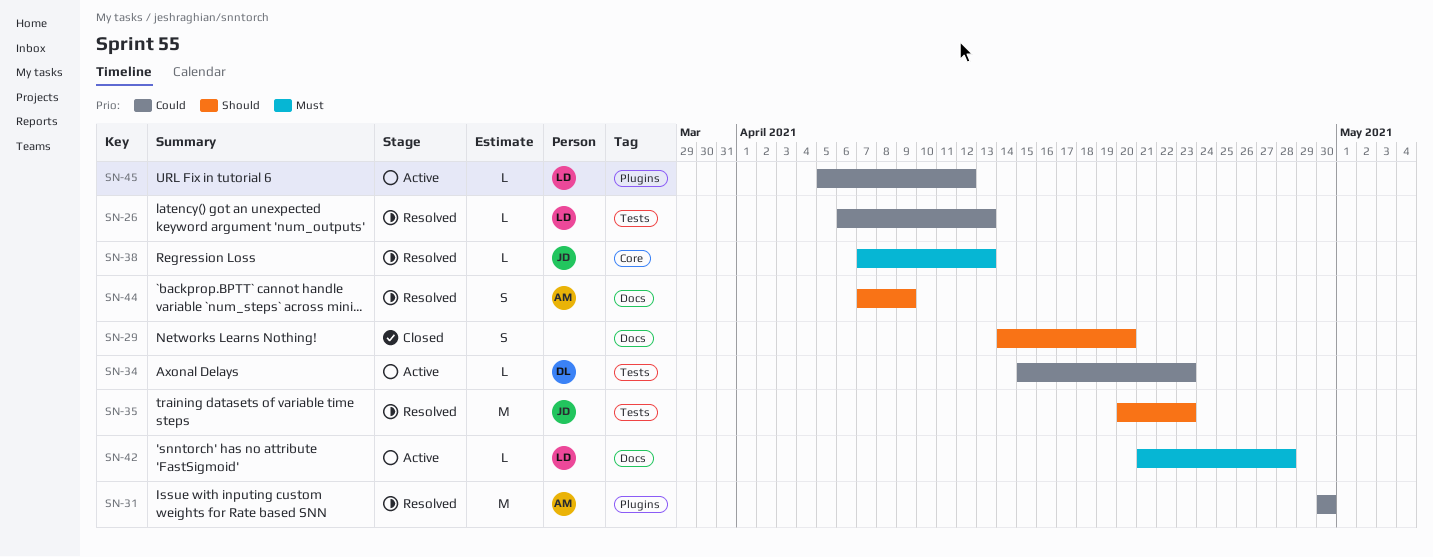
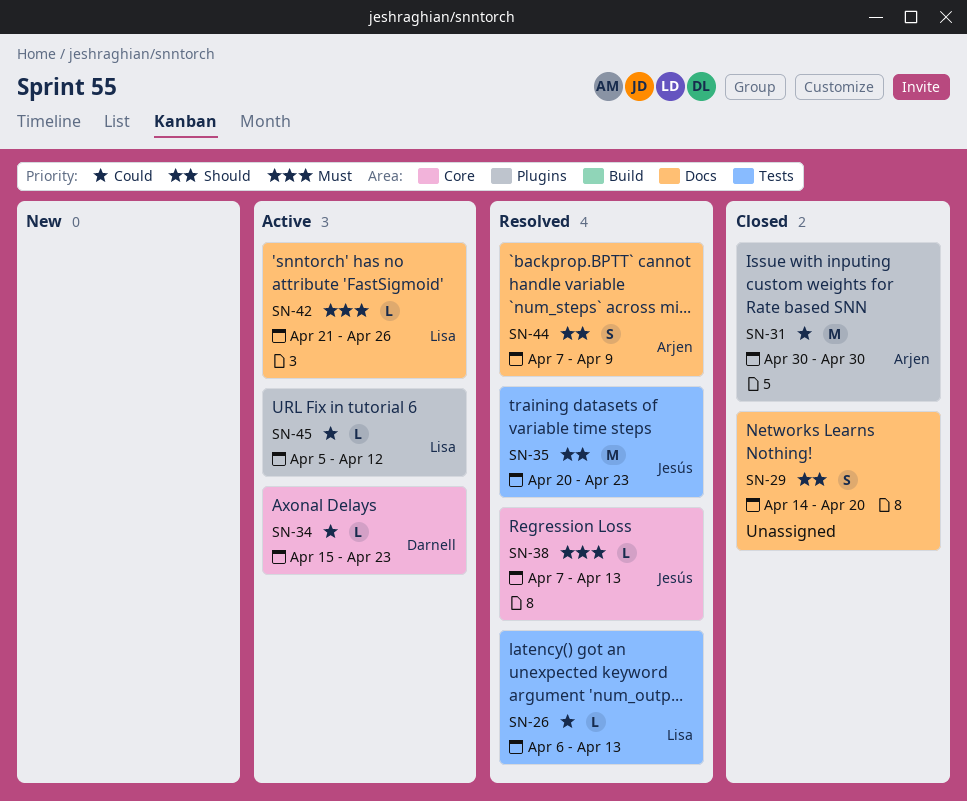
SN-31, status: Resolved -> Closed
SN-34, label: Tests -> Core
SN-42, due: Apr 28 -> Apr 26

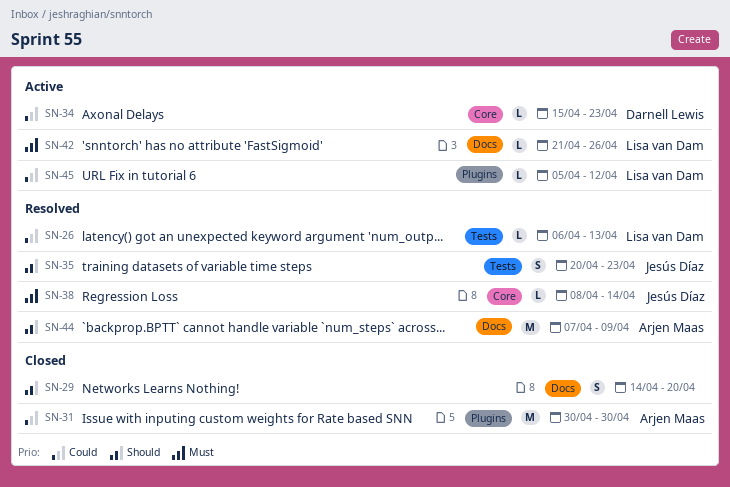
SN-35, estimate: M -> S
SN-38, start: Apr 7 -> Apr 8
SN-38, due: Apr 13 -> Apr 14
SN-44, estimate: S -> M

